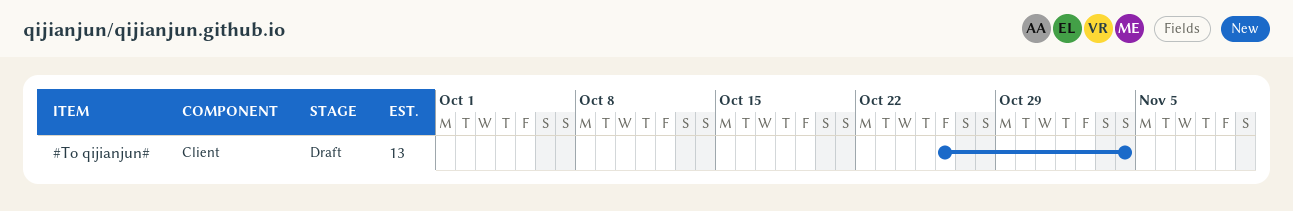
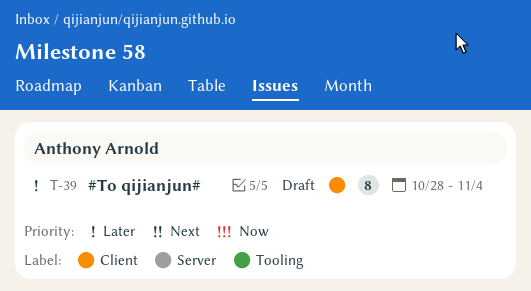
#To qijianjun#, estimate: 13 -> 8
#To qijianjun#, start: Oct 26 -> Oct 28

